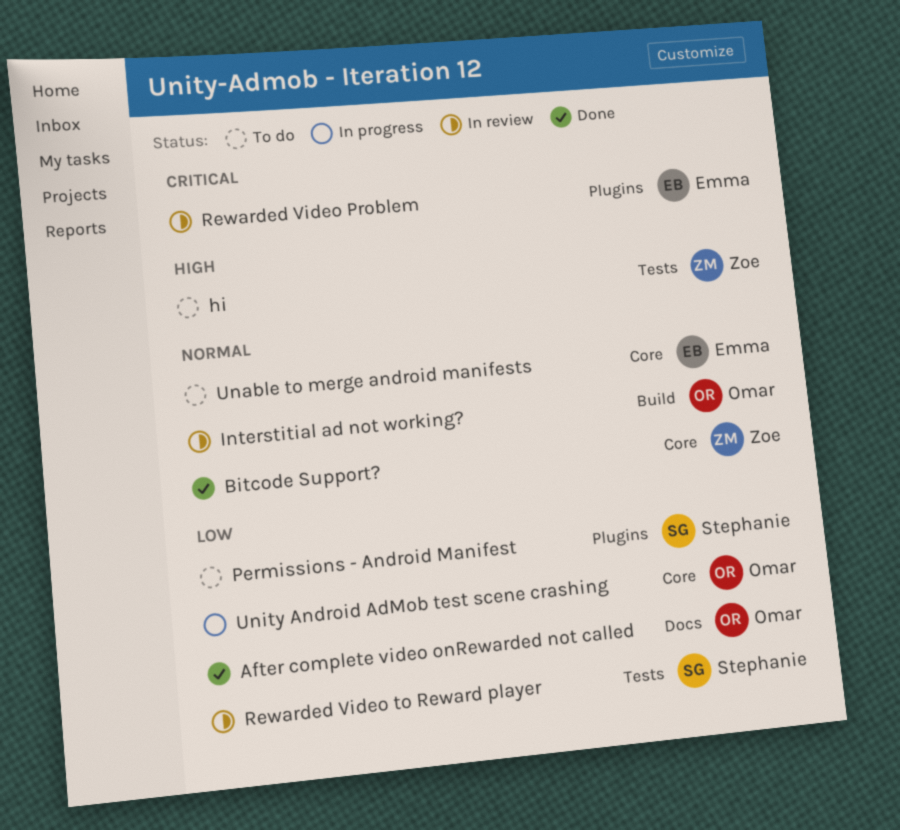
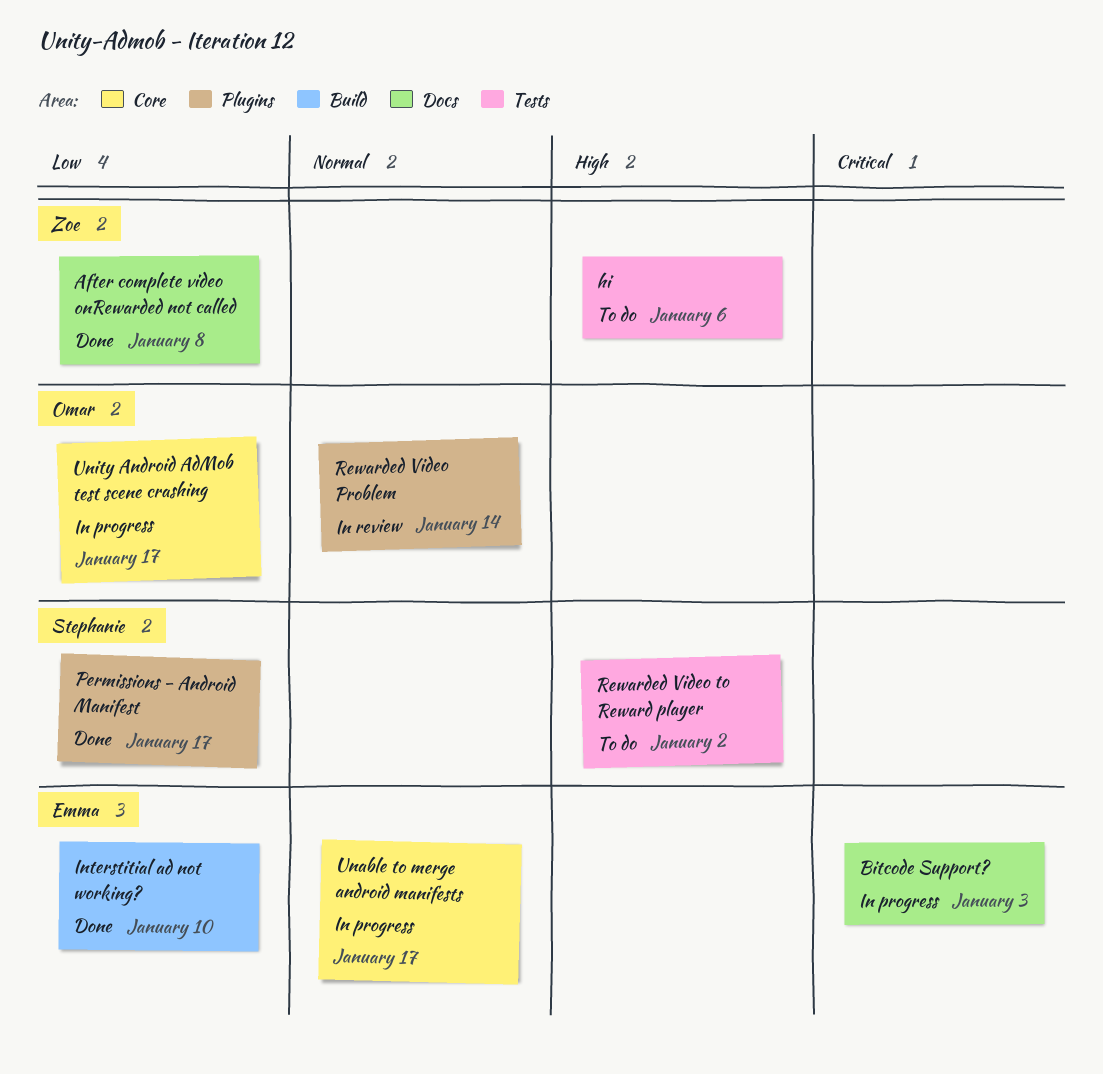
After complete video onRewarded not called, owner: Omar -> Zoe
Bitcode Support?, status: Done -> In progress
Bitcode Support?, owner: Zoe -> Emma
Bitcode Support?, priority: Normal -> Critical
Bitcode Support?, label: Core -> Docs
Interstitial ad not working?, status: In review -> Done
Interstitial ad not working?, owner: Omar -> Emma
Interstitial ad not working?, priority: Normal -> Low
Permissions - Android Manifest, status: To do -> Done
Rewarded Video Problem, owner: Emma -> Omar
Rewarded Video Problem, priority: Critical -> Normal
Rewarded Video to Reward player, status: In review -> To do
Rewarded Video to Reward player, priority: Low -> High
Unable to merge android manifests, status: To do -> In progress

